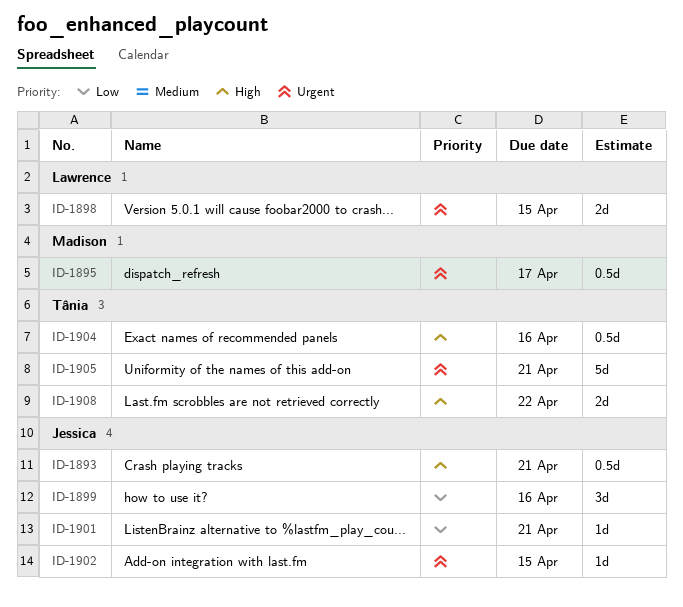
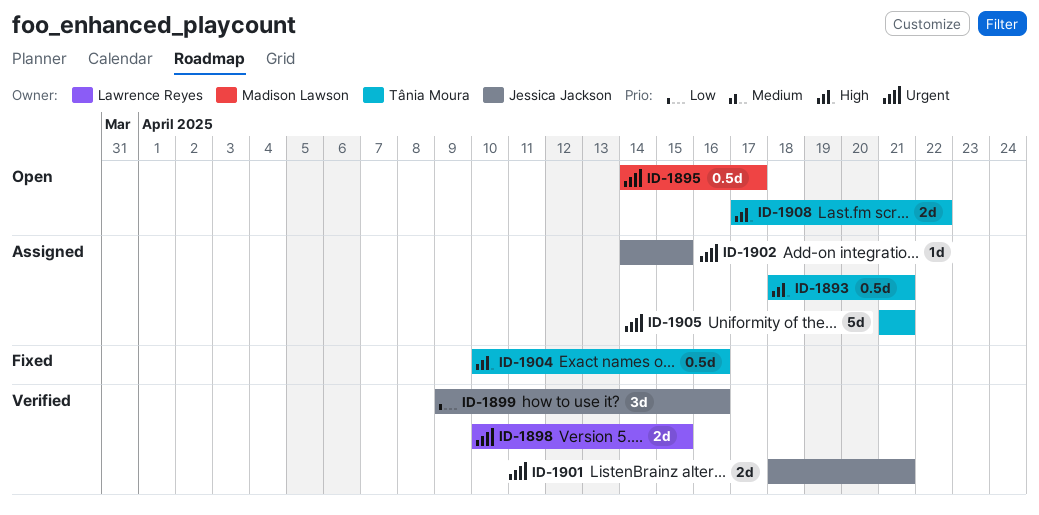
ID-1893, owner: Jessica Jackson -> Tânia Moura
ID-1901, priority: Low -> Urgent
ID-1901, estimate: 1d -> 2d

